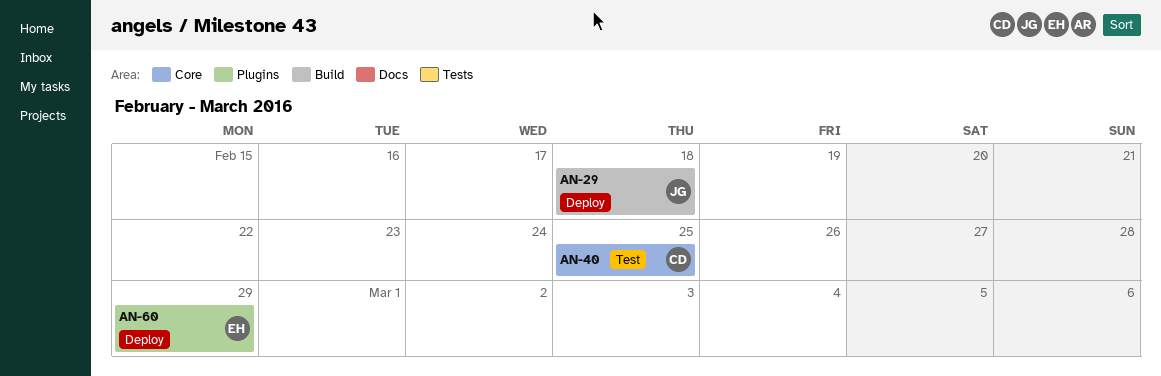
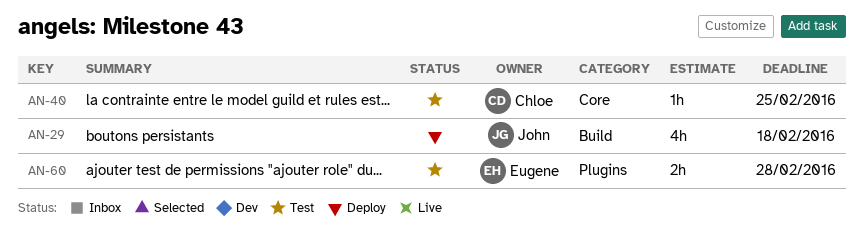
AN-60, status: Deploy -> Test
AN-60, due: Feb 29 -> Feb 28

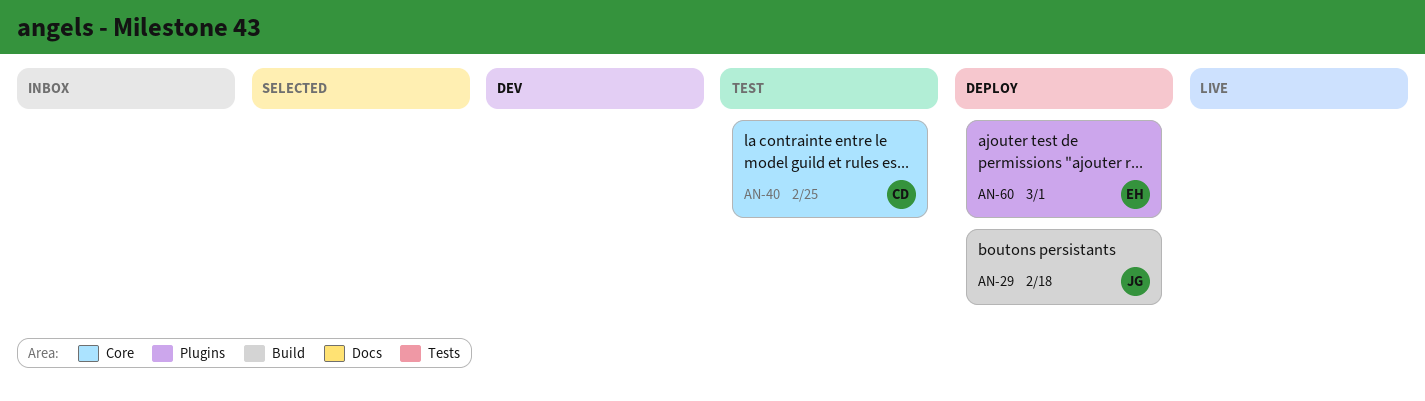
AN-60, status: Test -> Deploy
AN-60, due: Feb 28 -> Mar 1

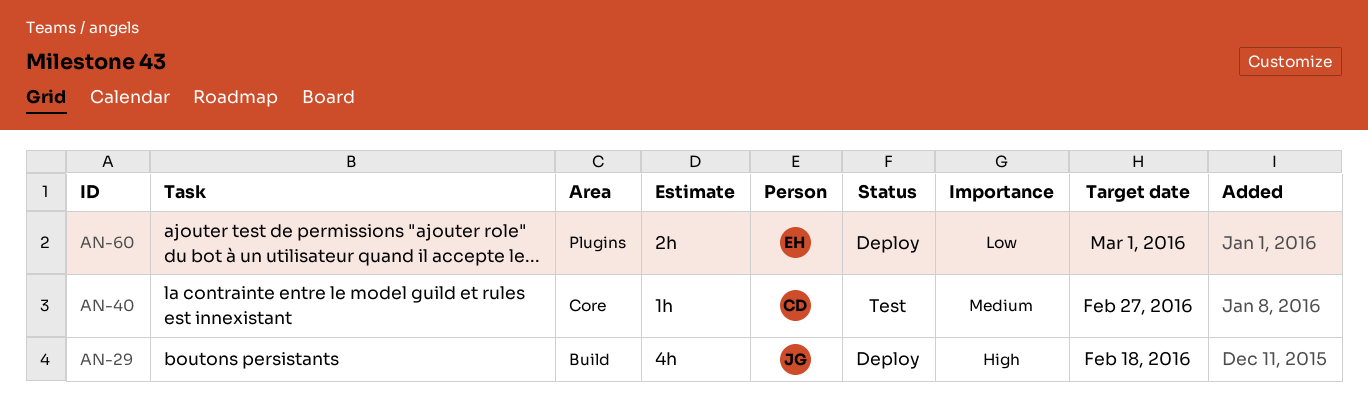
AN-40, due: Feb 25 -> Feb 27

